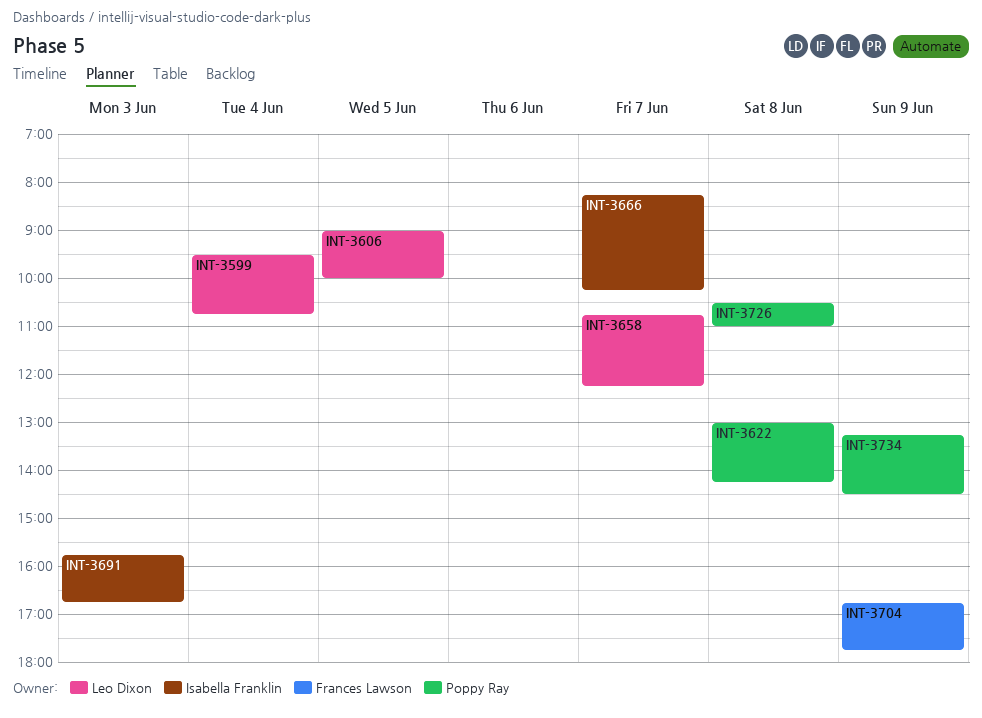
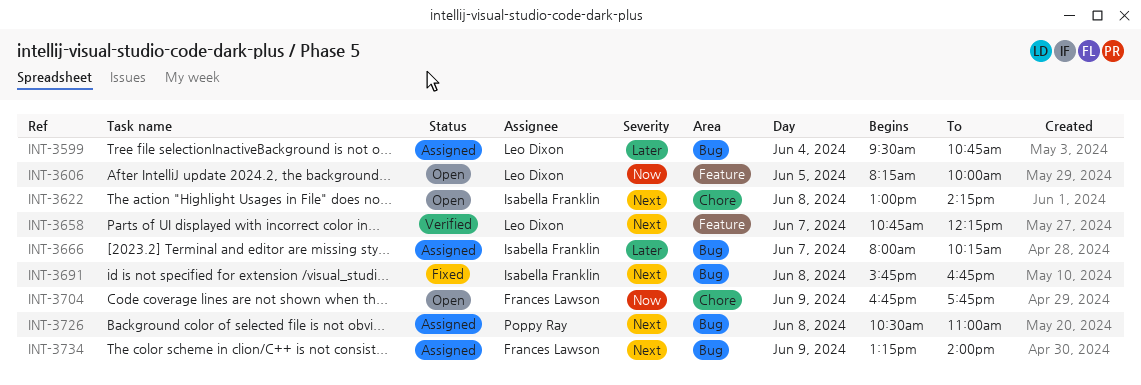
INT-3606, begins: 09:00 -> 08:15
INT-3622, owner: Poppy Ray -> Isabella Franklin
INT-3666, begins: 08:15 -> 08:00
INT-3691, day: Jun 3 -> Jun 8
INT-3734, owner: Poppy Ray -> Frances Lawson
INT-3734, ends: 14:30 -> 14:00

